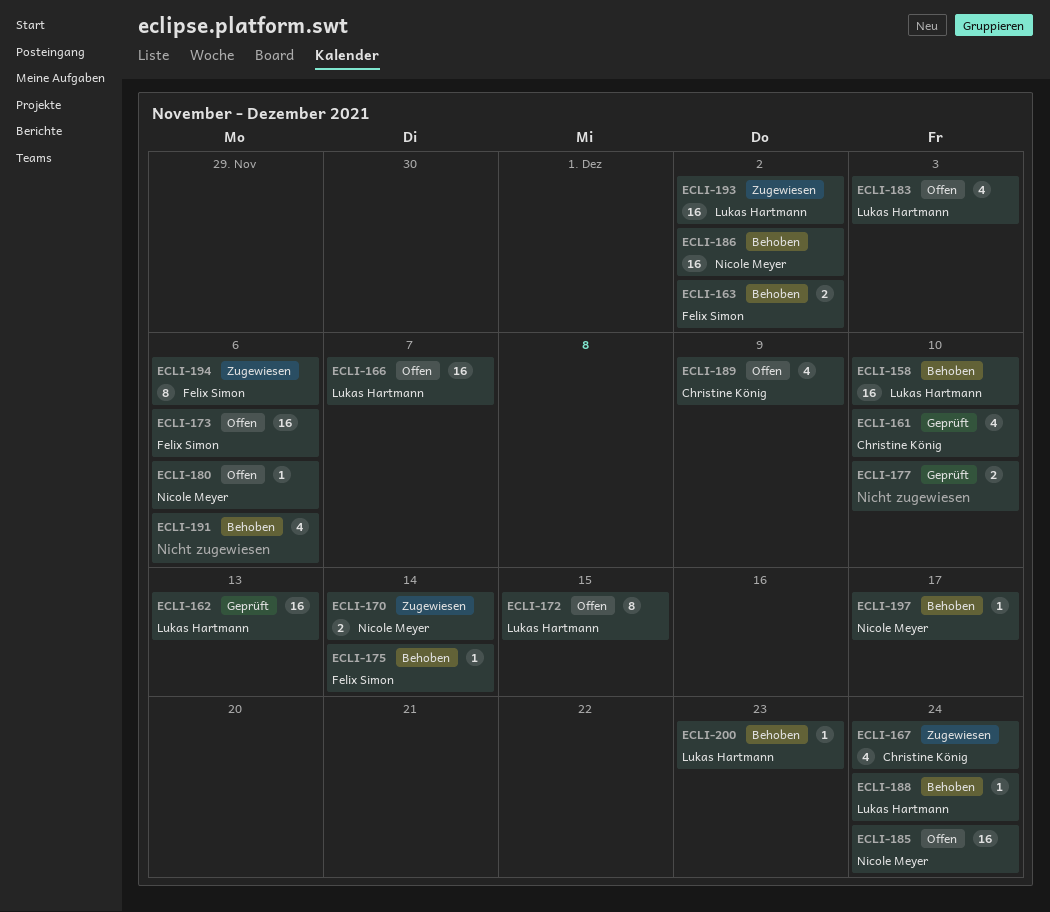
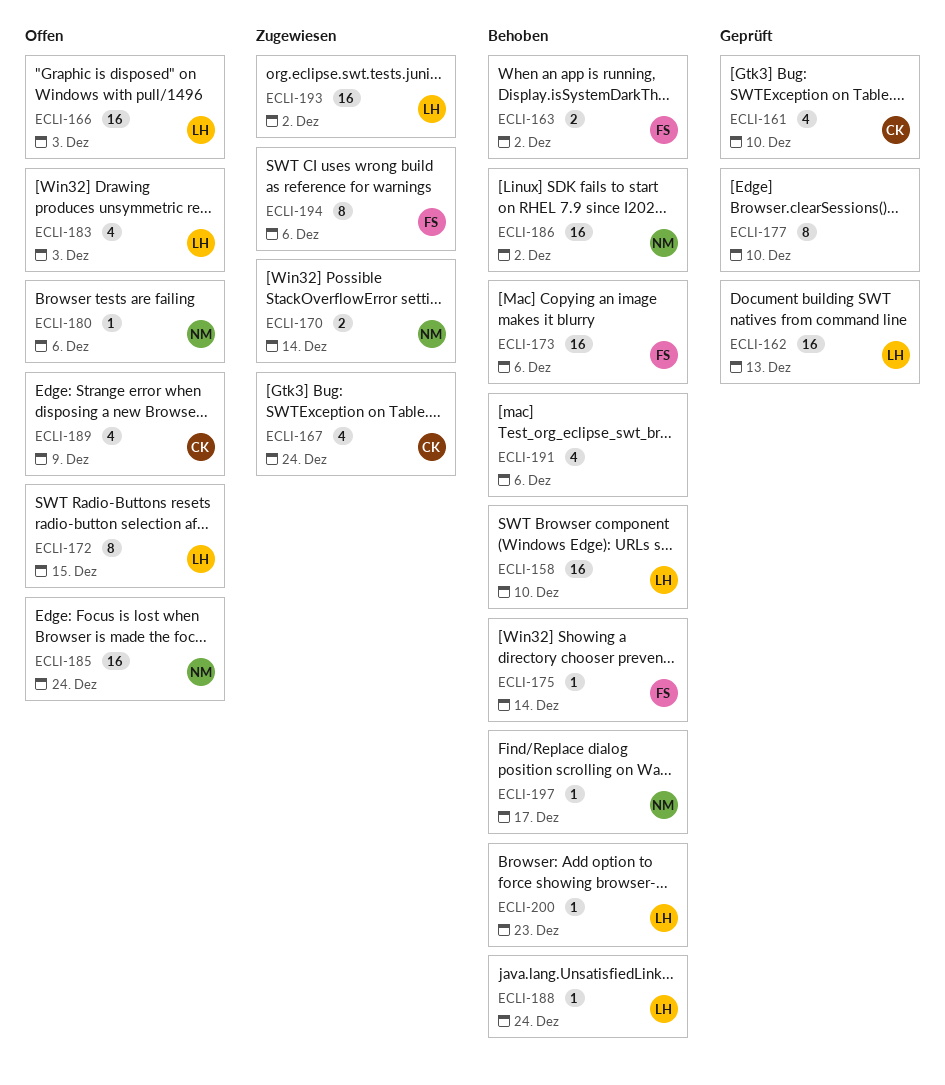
ECLI-166, due: Dec 7 -> Dec 3
ECLI-173, status: Offen -> Behoben
ECLI-177, estimate: 2 -> 8

